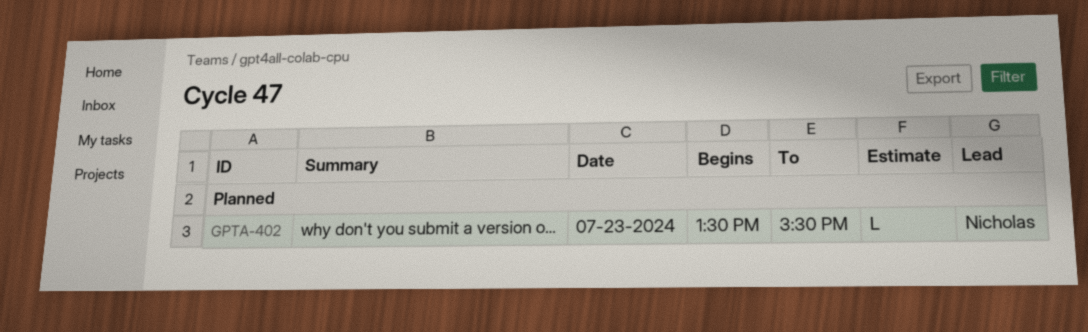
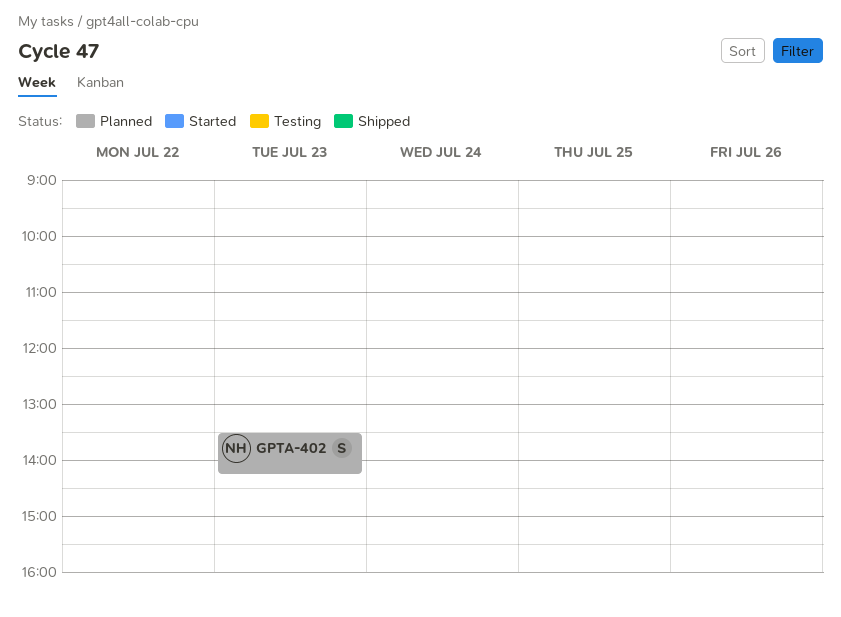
GPTA-402, estimate: L -> S
GPTA-402, ends: 15:30 -> 14:15

